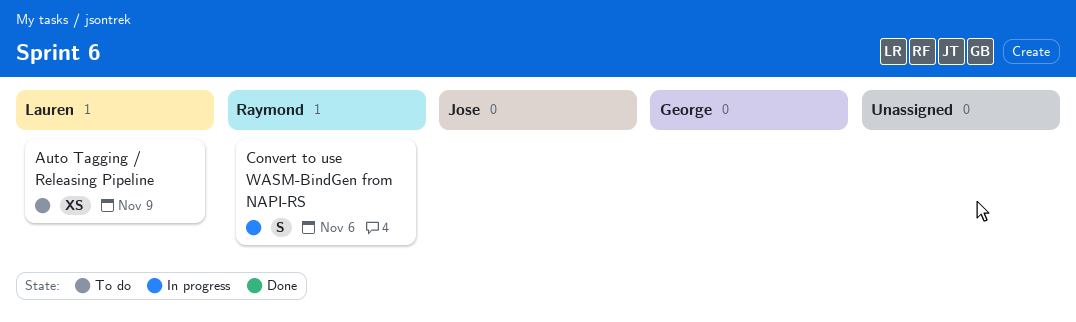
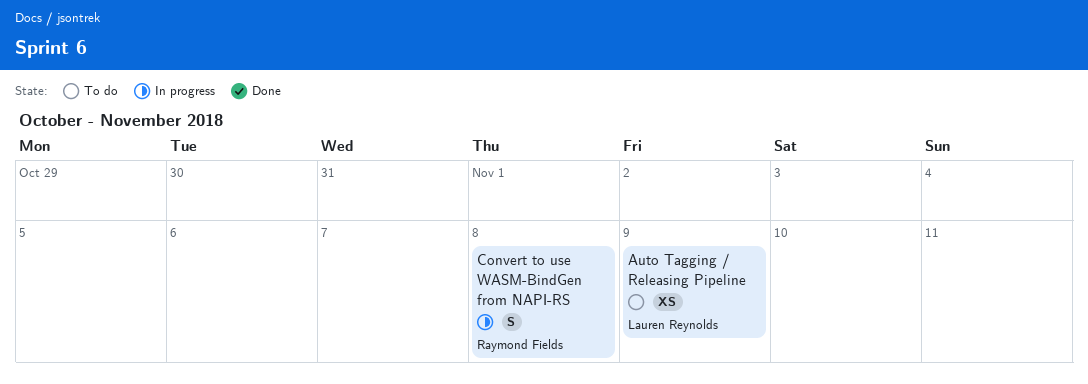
Convert to use WASM-BindGen from NAPI-RS, due: Nov 6 -> Nov 8

